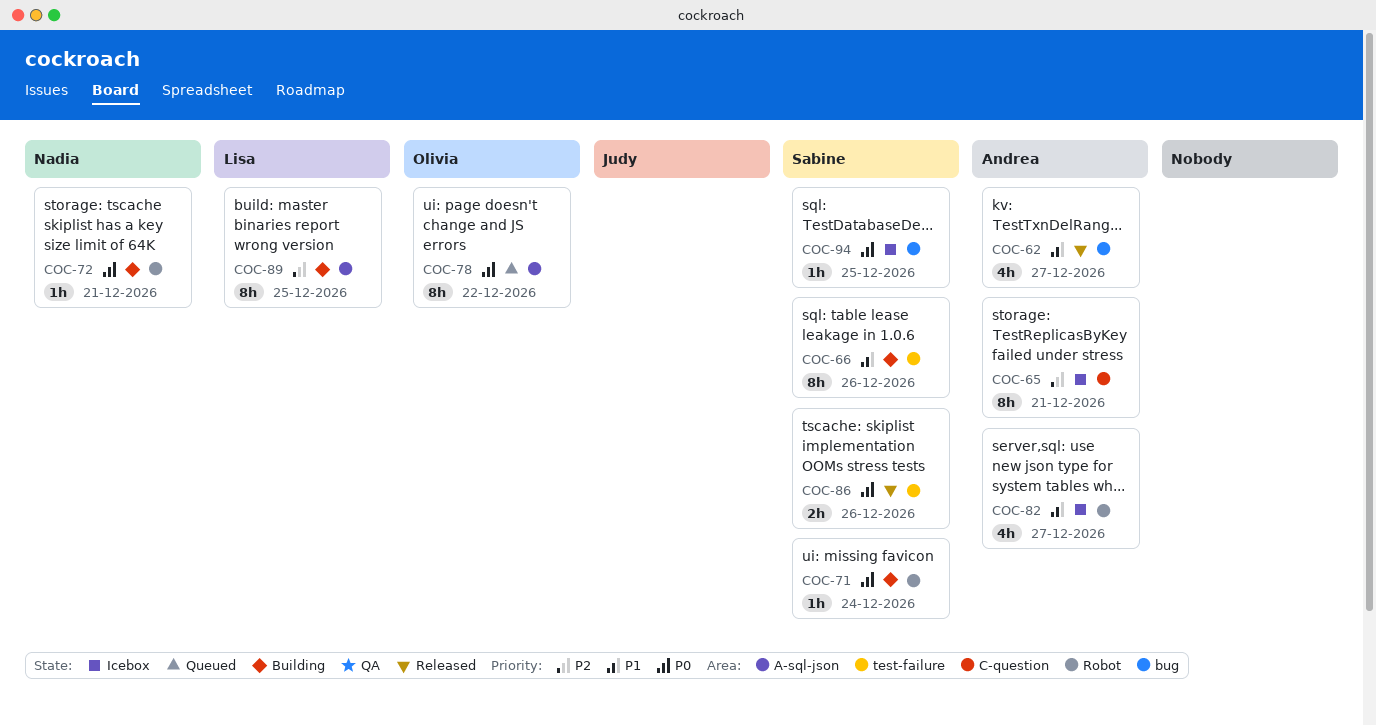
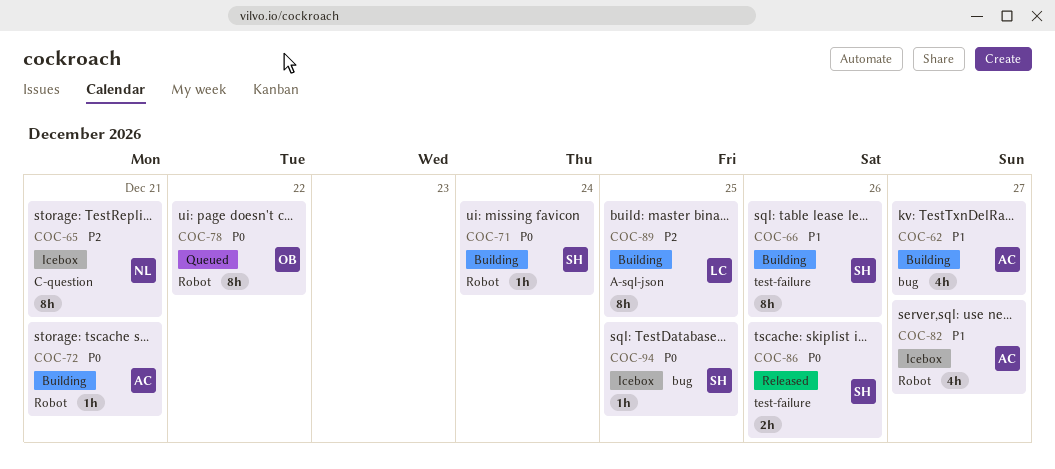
COC-62, status: Released -> Building
COC-65, owner: Andrea -> Nadia
COC-72, owner: Nadia -> Andrea
COC-78, label: A-sql-json -> Robot

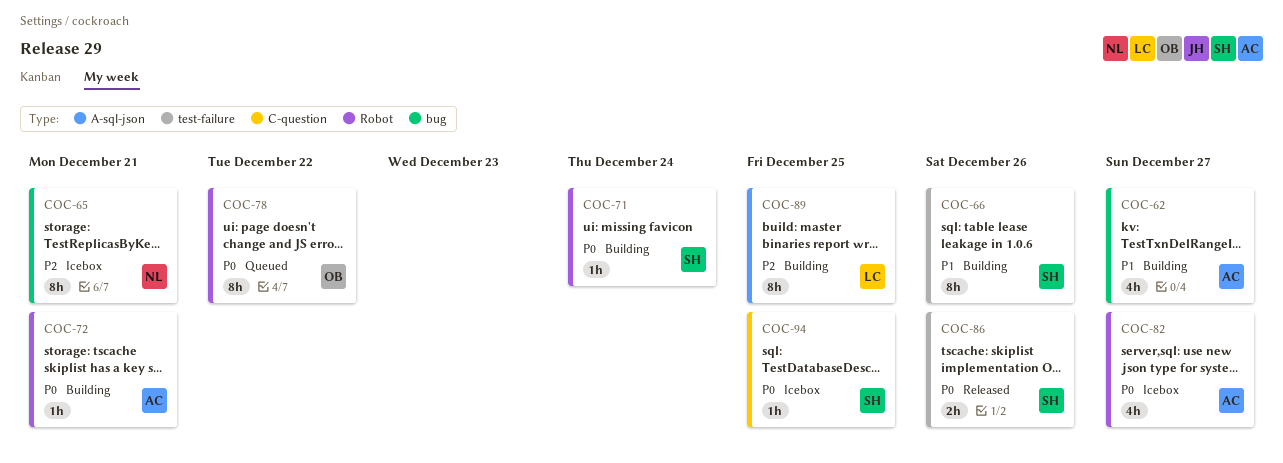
COC-65, label: C-question -> bug
COC-82, priority: P1 -> P0
COC-94, label: bug -> C-question

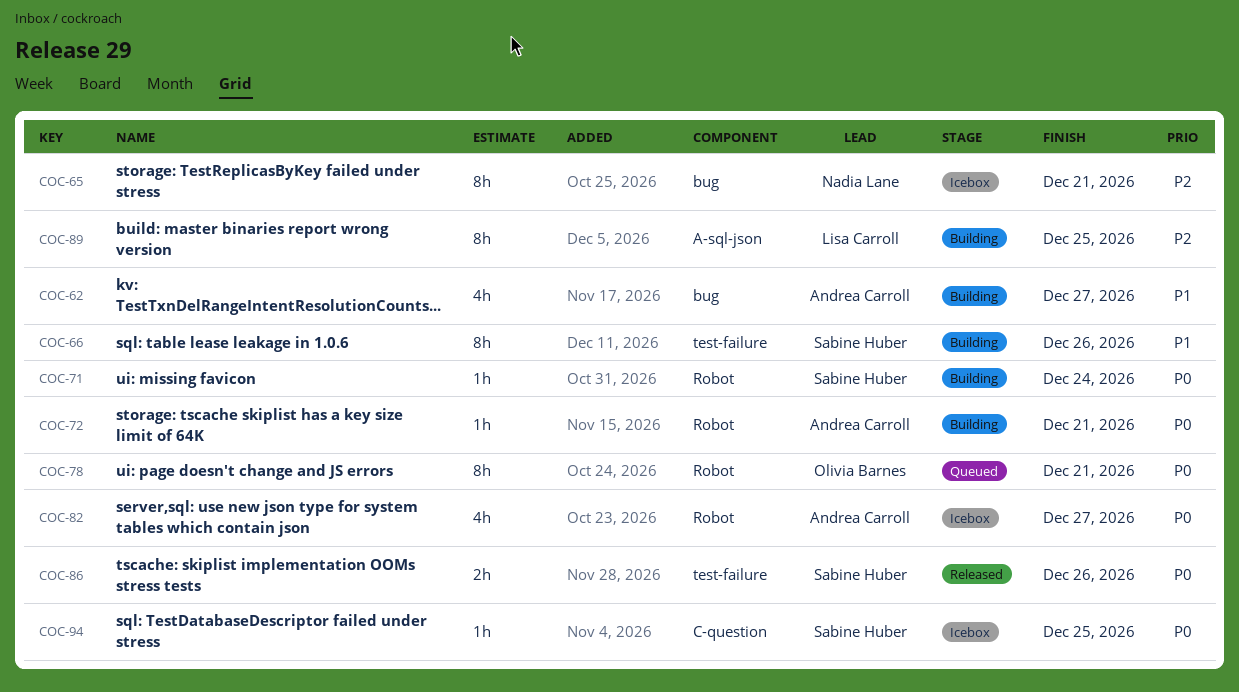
COC-78, due: Dec 22 -> Dec 21

